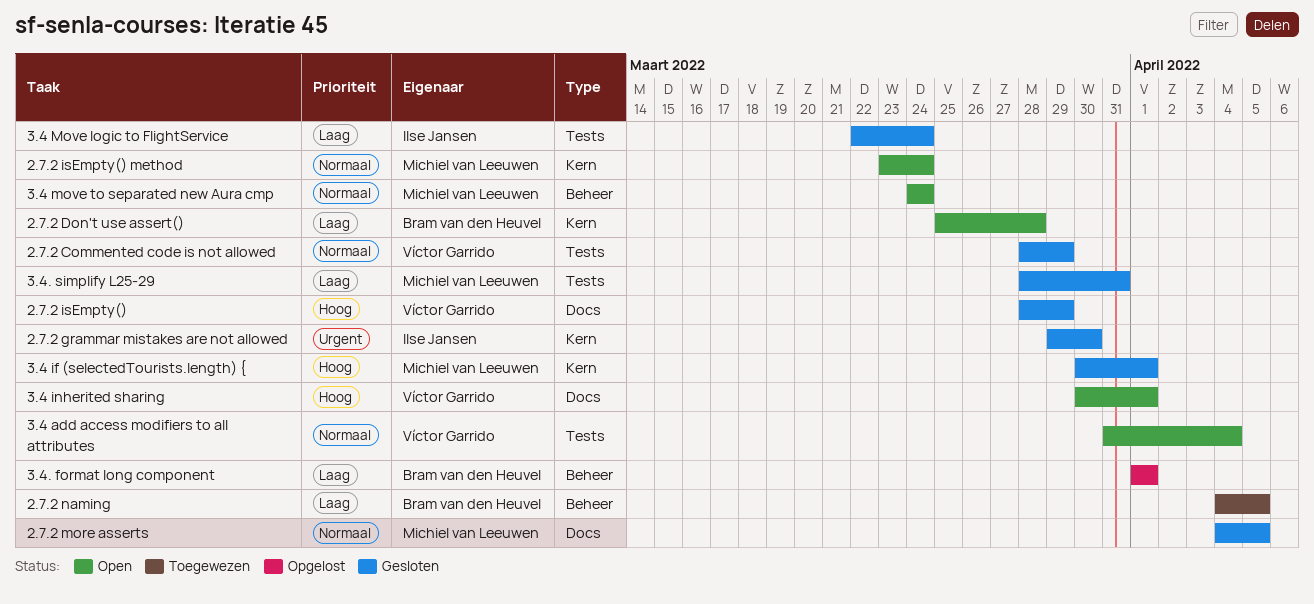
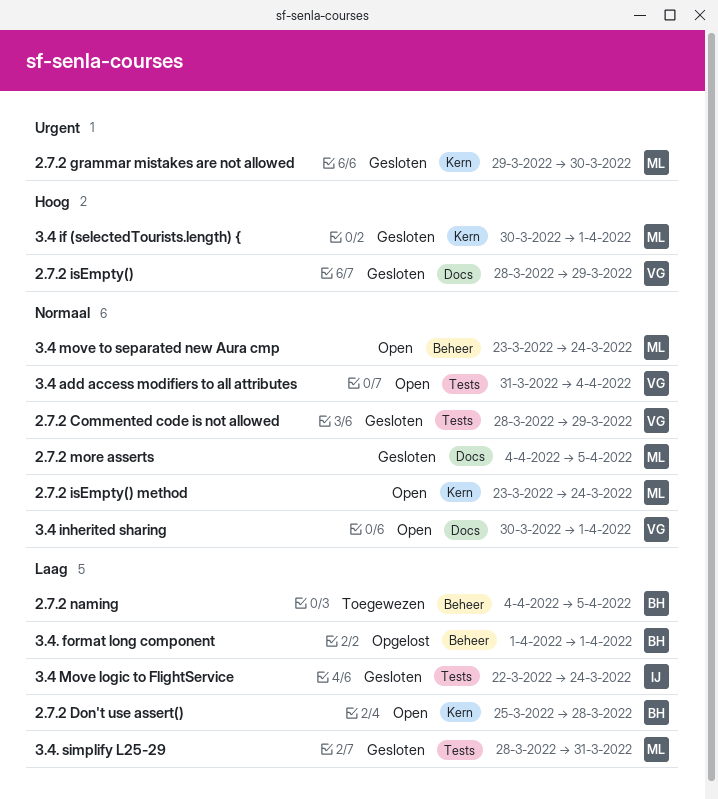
2.7.2 grammar mistakes are not allowed, owner: Ilse Jansen -> Michiel van Leeuwen
3.4 inherited sharing, priority: Hoog -> Normaal
3.4 move to separated new Aura cmp, start: Mar 24 -> Mar 23

